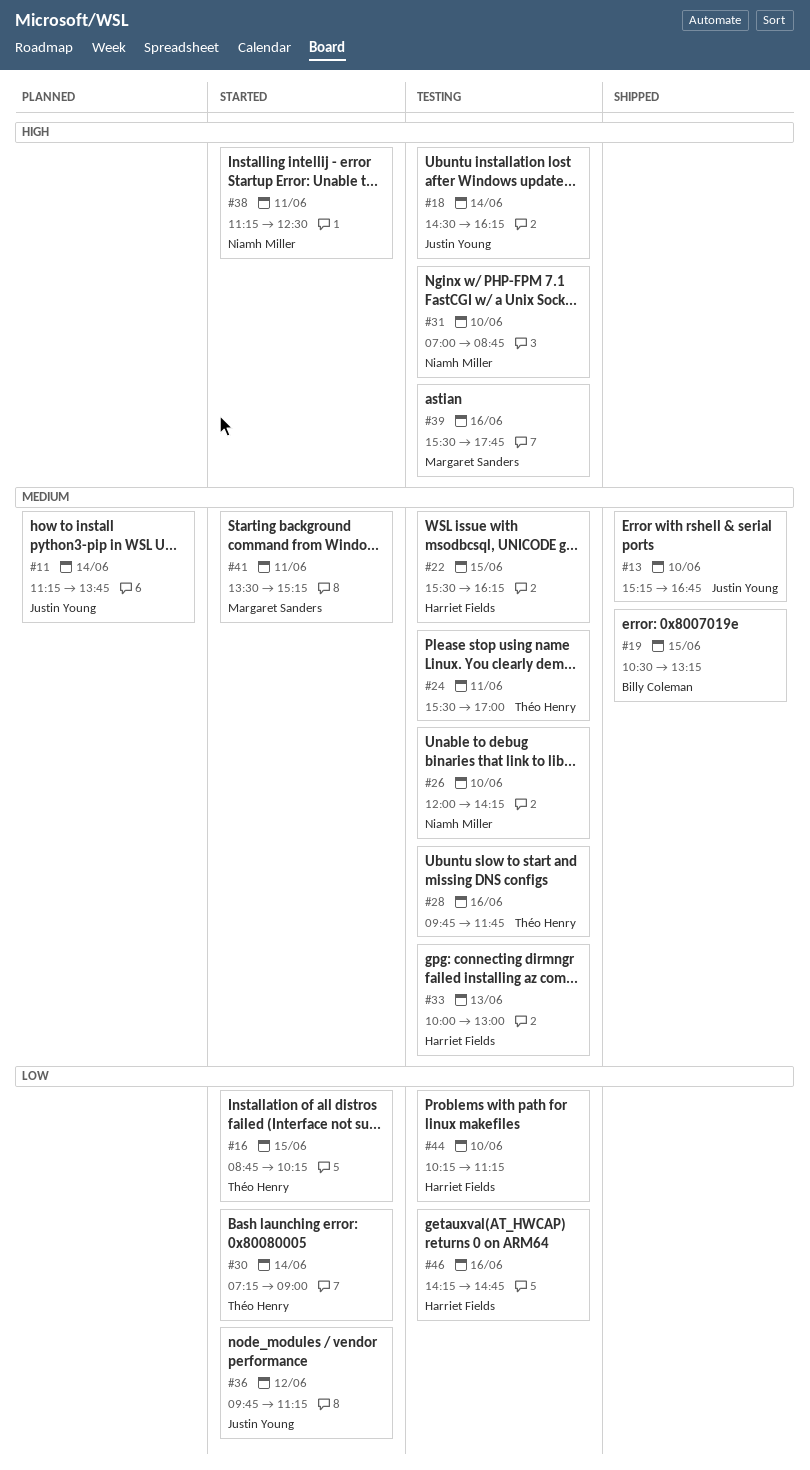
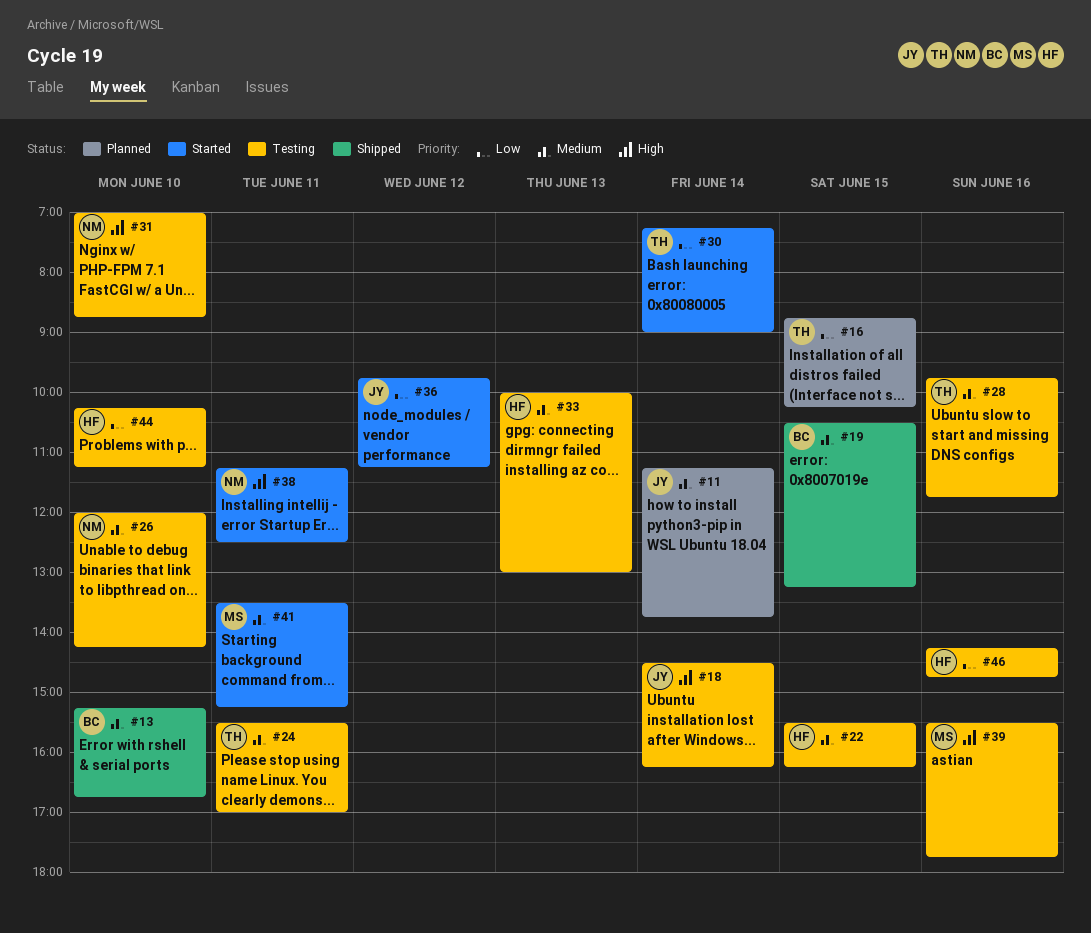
#13, owner: Justin Young -> Billy Coleman
#16, status: Started -> Planned

